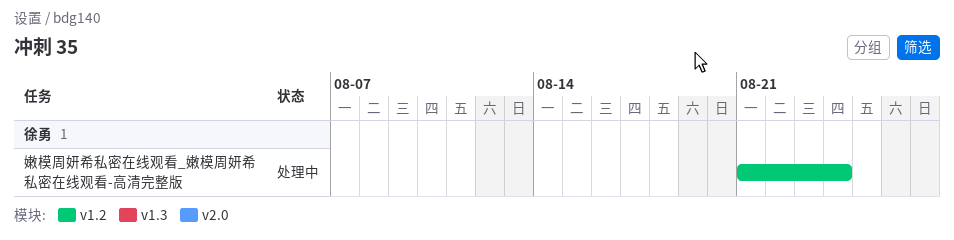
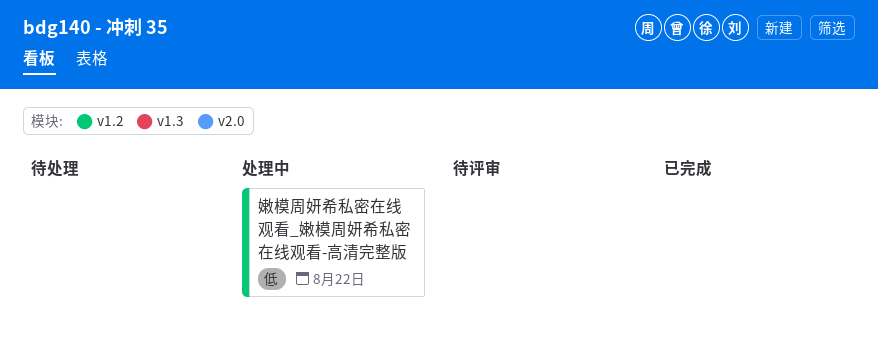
嫩模周妍希私密在线观看_嫩模周妍希私密在线观看-高清完整版, due: Aug 24 -> Aug 22

